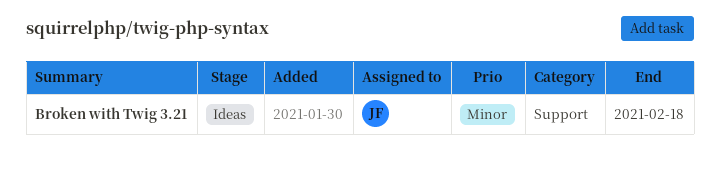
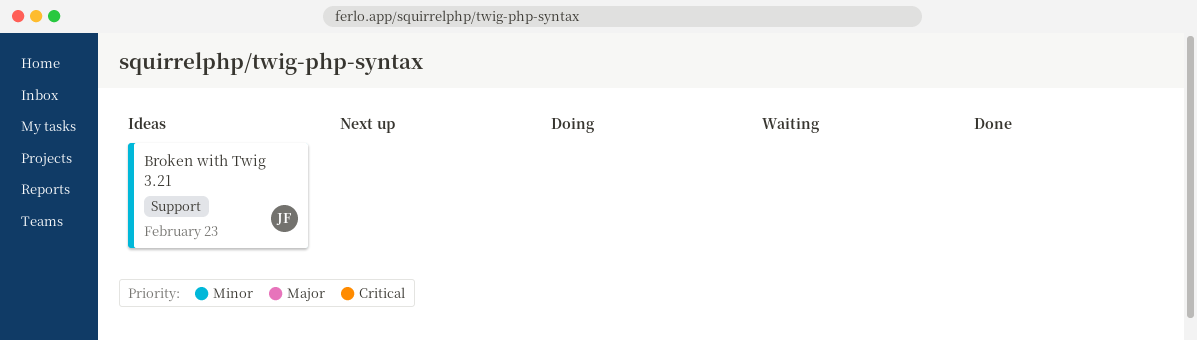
Broken with Twig 3.21, due: Feb 18 -> Feb 23

